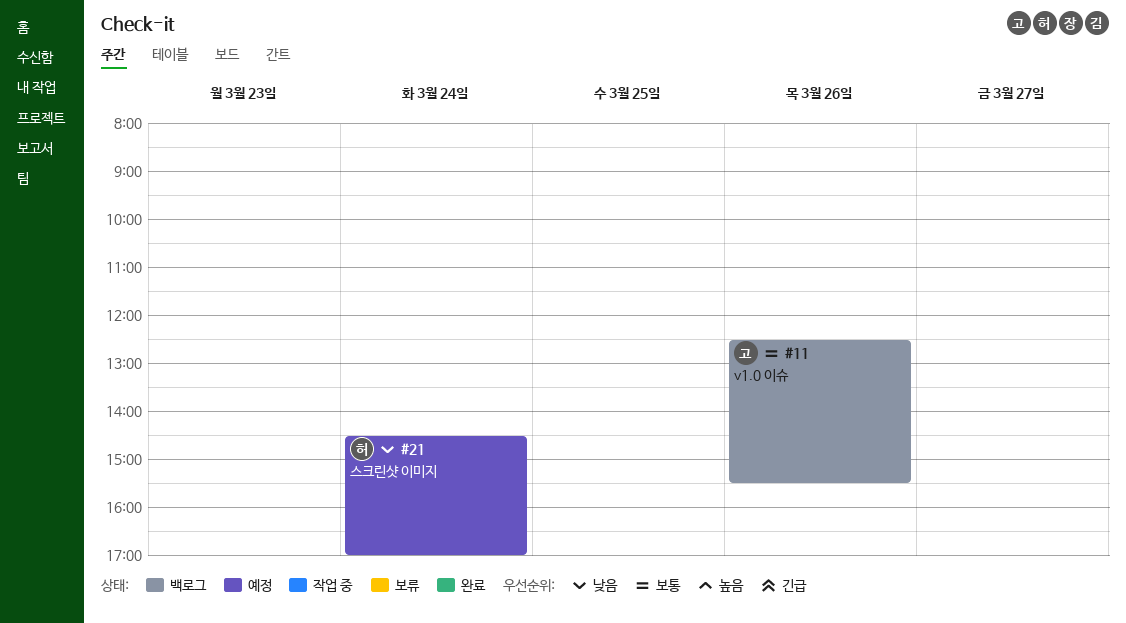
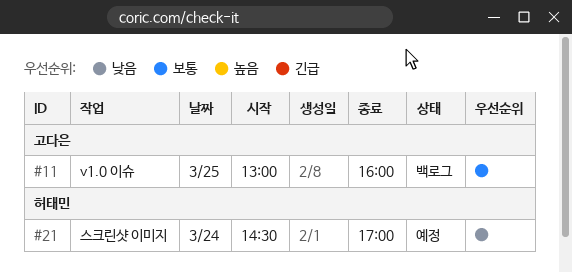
#11, day: Mar 26 -> Mar 25
#11, begins: 12:30 -> 13:00
#11, ends: 15:30 -> 16:00

